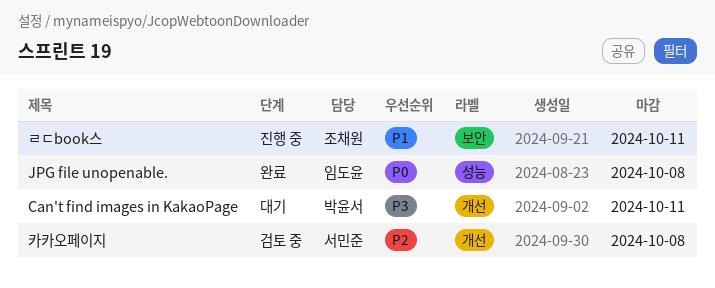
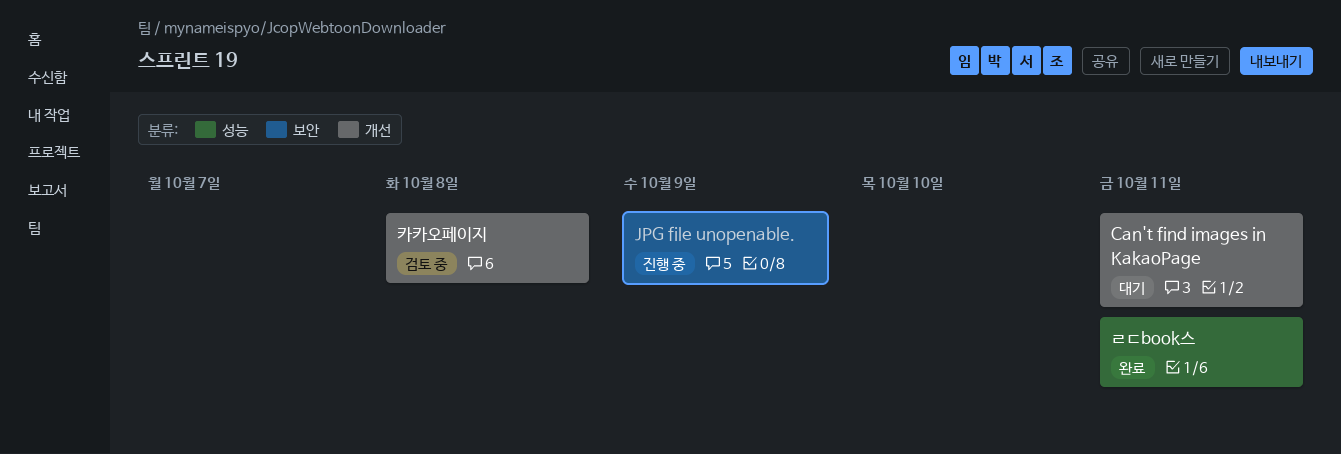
JPG file unopenable., status: 완료 -> 진행 중
JPG file unopenable., label: 성능 -> 보안
JPG file unopenable., due: Oct 8 -> Oct 9
ㄹㄷbook스, status: 진행 중 -> 완료
ㄹㄷbook스, label: 보안 -> 성능

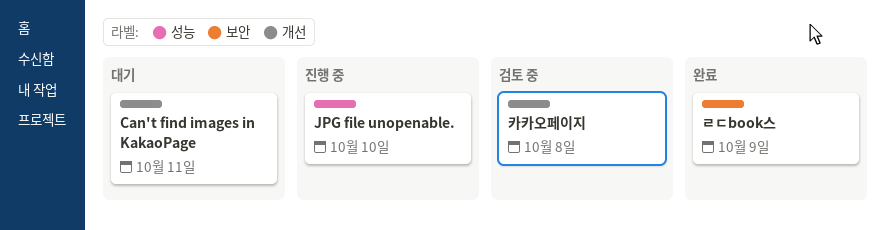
JPG file unopenable., label: 보안 -> 성능
JPG file unopenable., due: Oct 9 -> Oct 10
ㄹㄷbook스, label: 성능 -> 보안
ㄹㄷbook스, due: Oct 11 -> Oct 9

